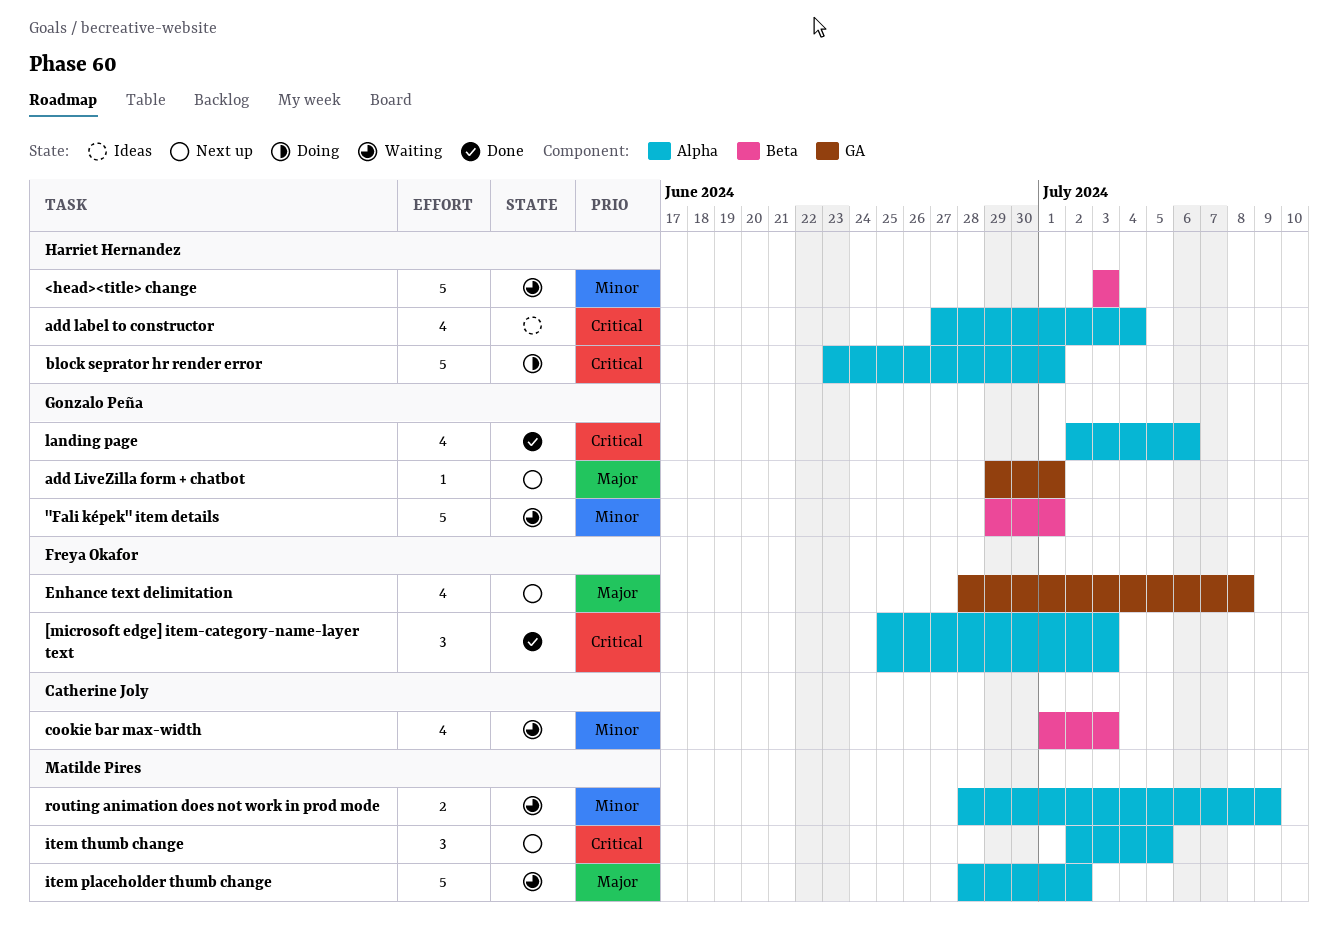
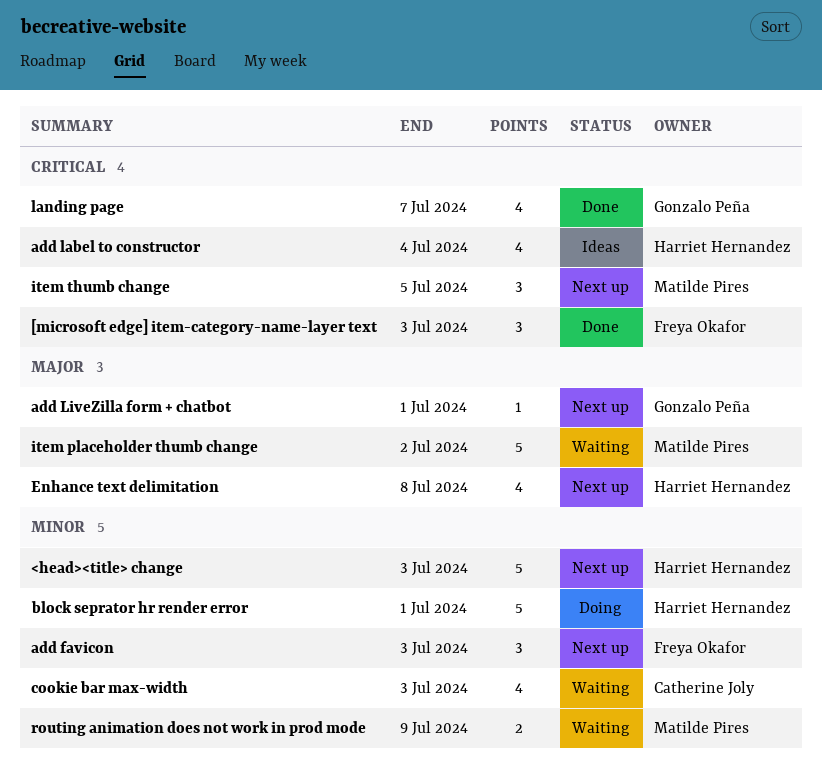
"Fali képek" item details: present -> none
<head><title> change, status: Waiting -> Next up
add favicon: none -> present
block seprator hr render error, priority: Critical -> Minor
Enhance text delimitation, owner: Freya Okafor -> Harriet Hernandez
landing page, due: Jul 6 -> Jul 7

